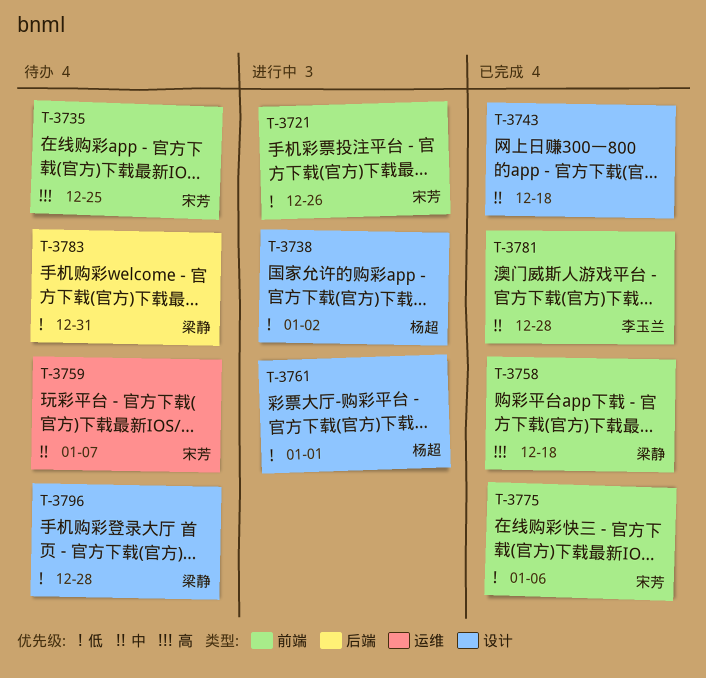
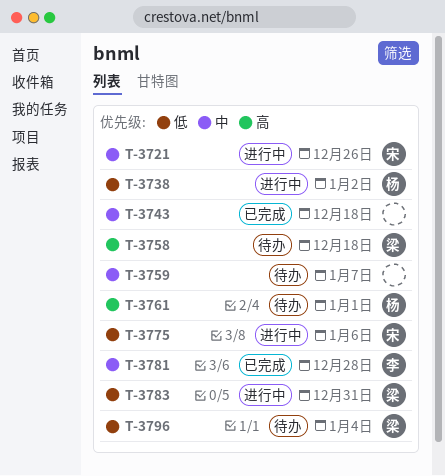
T-3721, priority: 低 -> 中
T-3735: present -> none
T-3758, status: 已完成 -> 待办
T-3759, owner: 宋芳 -> none
T-3761, status: 进行中 -> 待办
T-3761, priority: 低 -> 高
T-3775, status: 已完成 -> 进行中
T-3783, status: 待办 -> 进行中
T-3796, due: Dec 28 -> Jan 4

